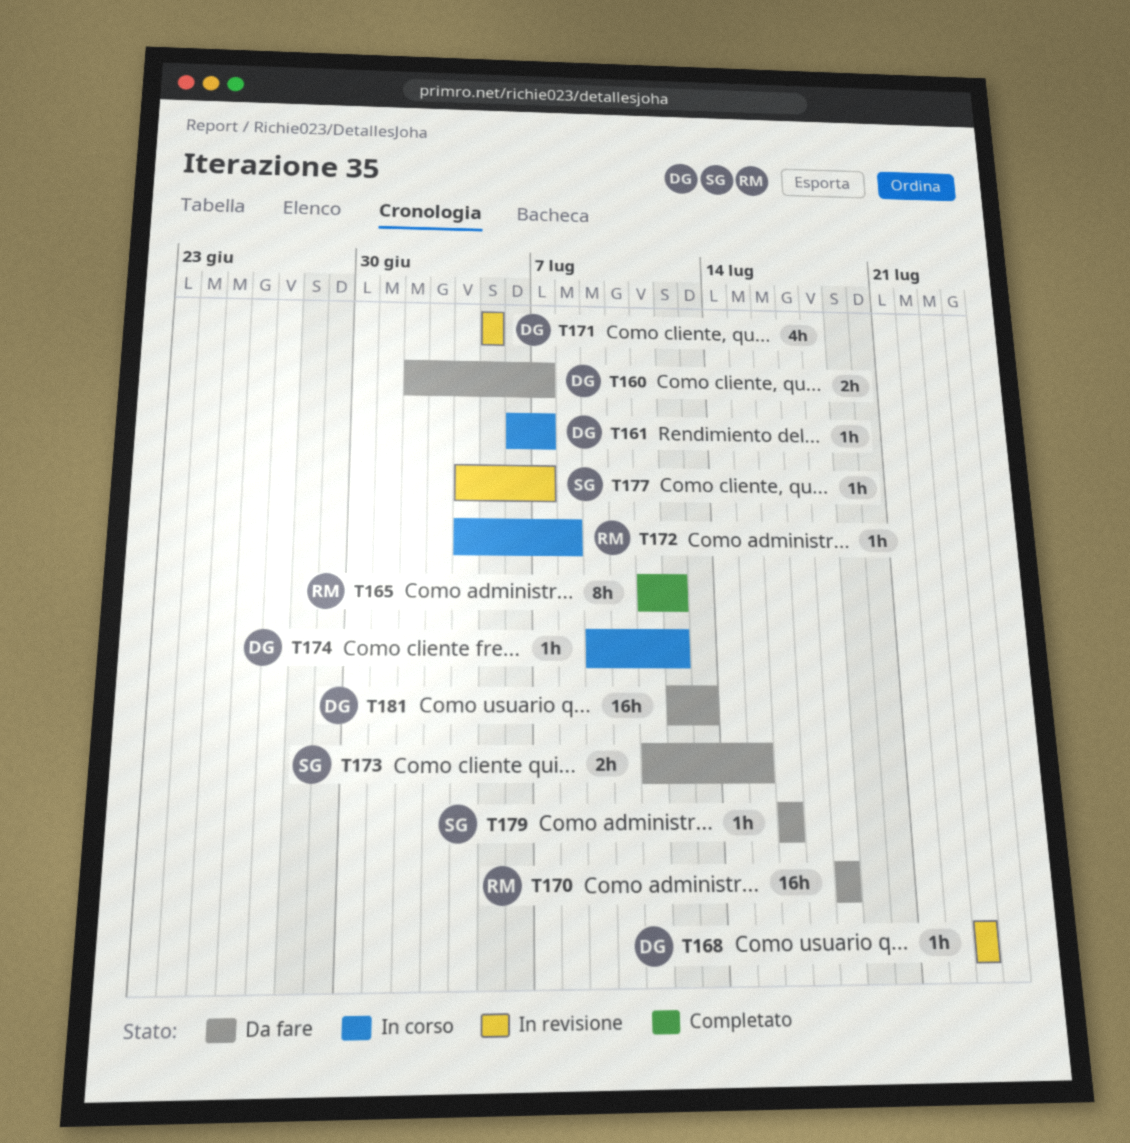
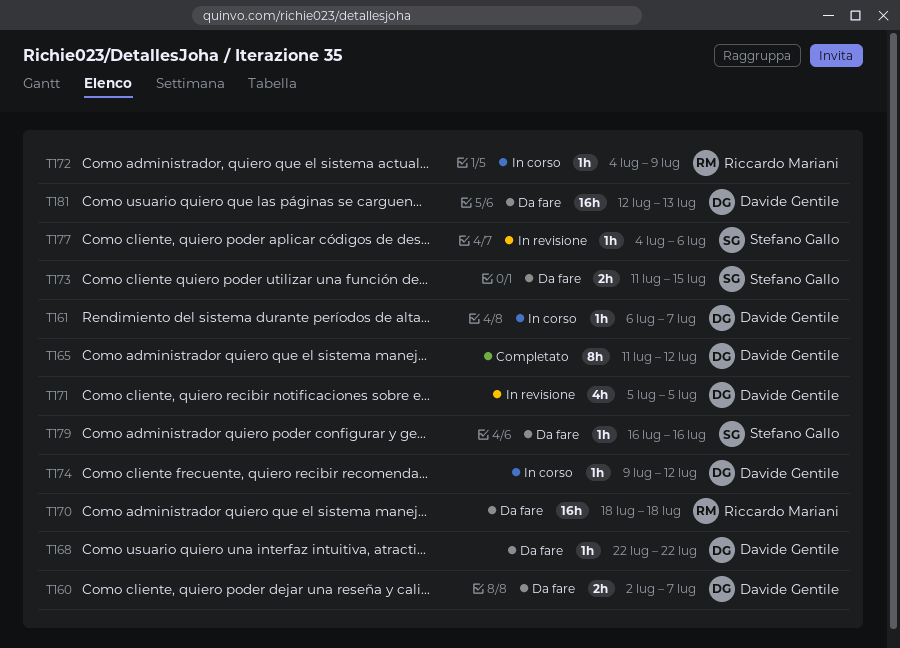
T165, owner: Riccardo Mariani -> Davide Gentile
T168, status: In revisione -> Da fare
T168, start: Jul 23 -> Jul 22
T168, due: Jul 23 -> Jul 22
T172, due: Jul 8 -> Jul 9
T177, due: Jul 7 -> Jul 6

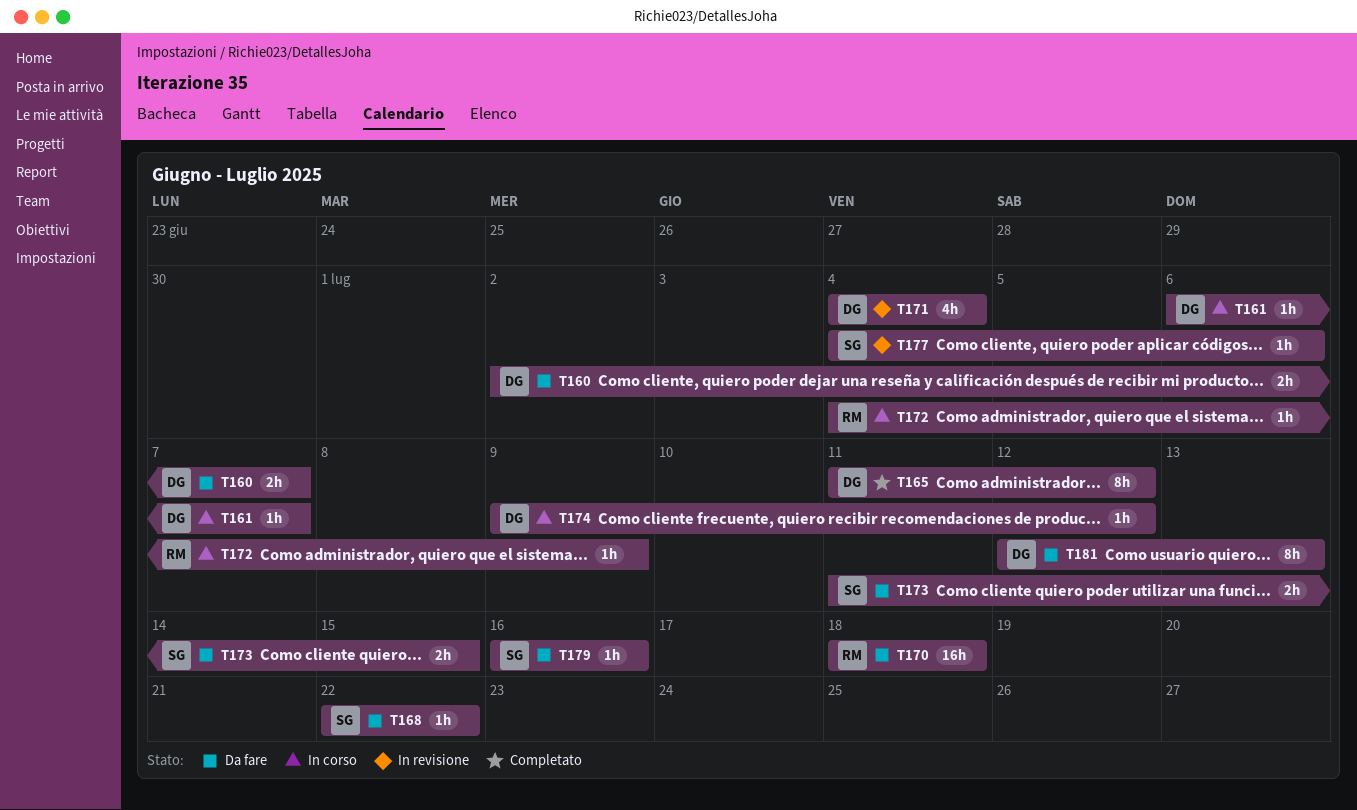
T168, owner: Davide Gentile -> Stefano Gallo
T171, start: Jul 5 -> Jul 4
T171, due: Jul 5 -> Jul 4
T181, estimate: 16h -> 8h

